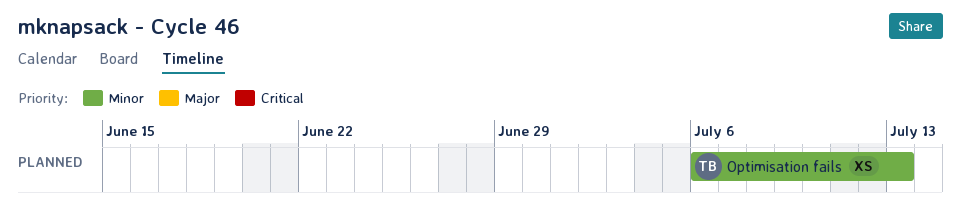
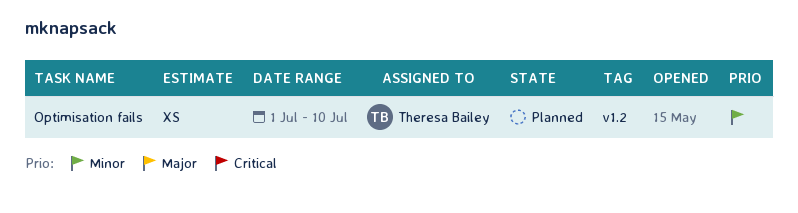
Optimisation fails, start: Jul 6 -> Jul 1
Optimisation fails, due: Jul 13 -> Jul 10

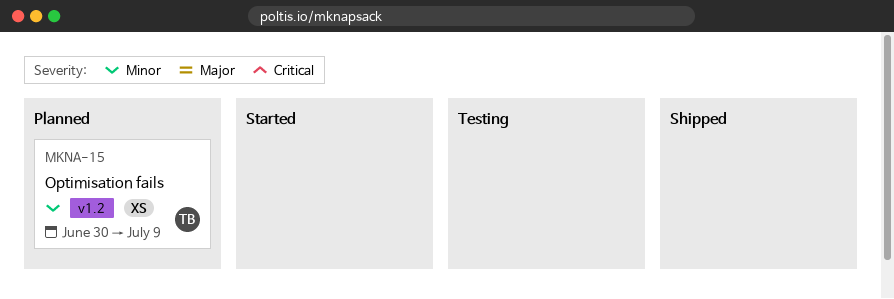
Optimisation fails, start: Jul 1 -> Jun 30
Optimisation fails, due: Jul 10 -> Jul 9

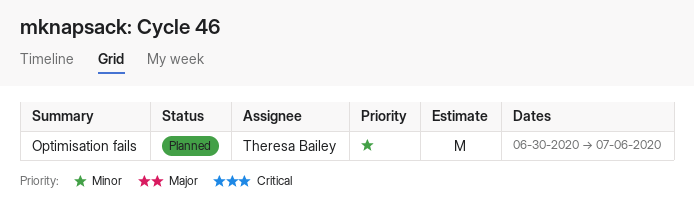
Optimisation fails, estimate: XS -> M
Optimisation fails, due: Jul 9 -> Jul 6

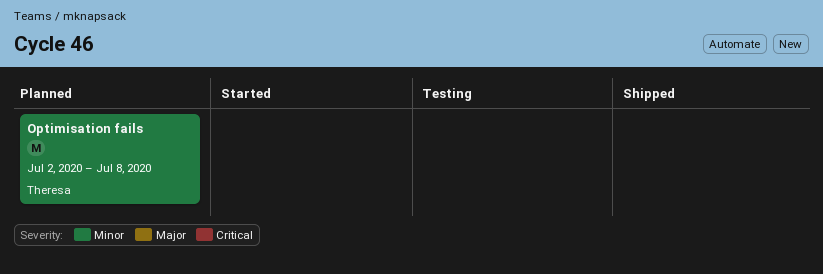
Optimisation fails, start: Jun 30 -> Jul 2
Optimisation fails, due: Jul 6 -> Jul 8

